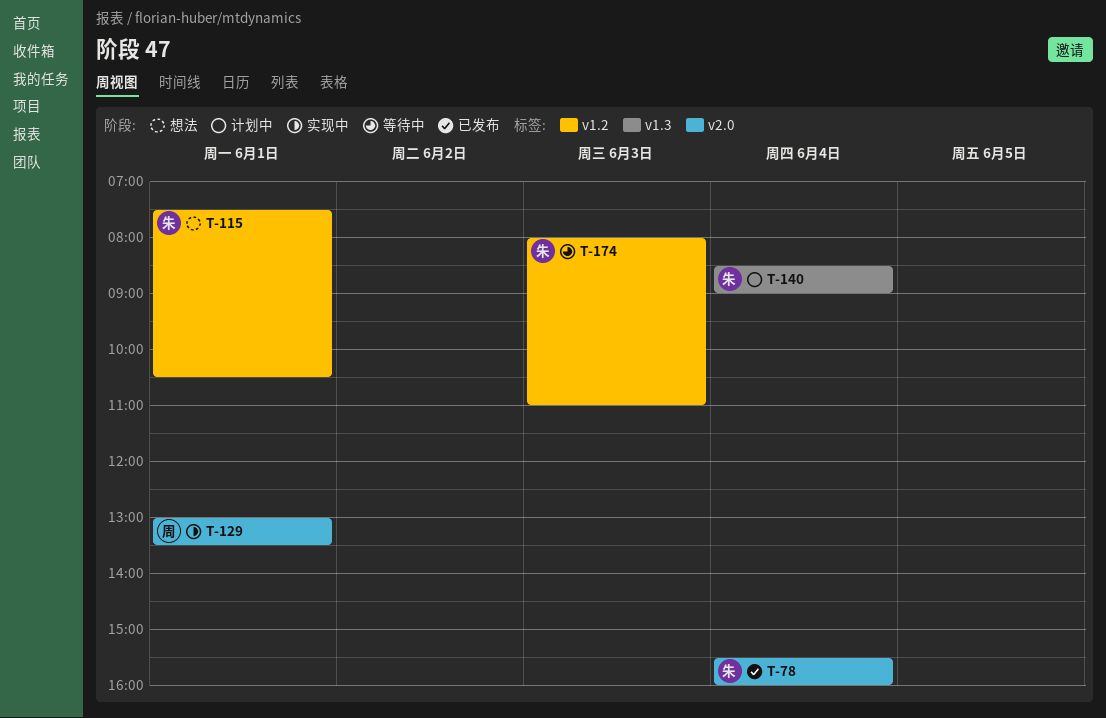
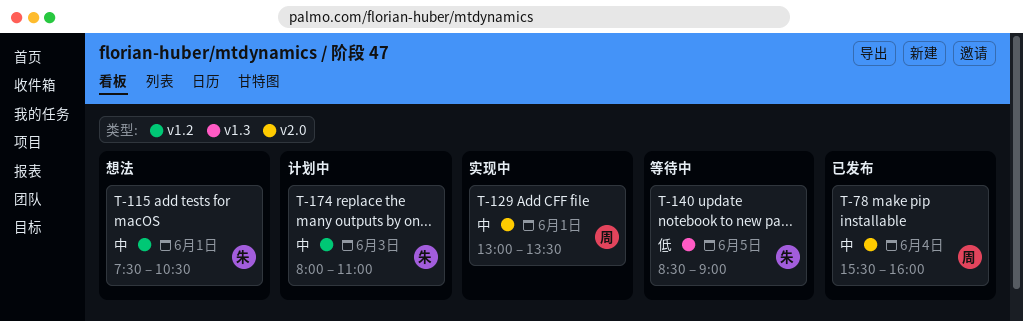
T-78, owner: 朱 -> 周
T-140, status: 计划中 -> 等待中
T-140, day: Jun 4 -> Jun 5
T-174, status: 等待中 -> 计划中

